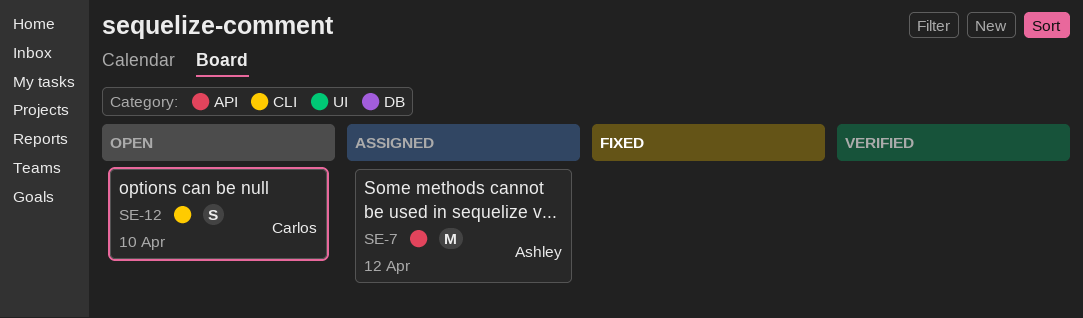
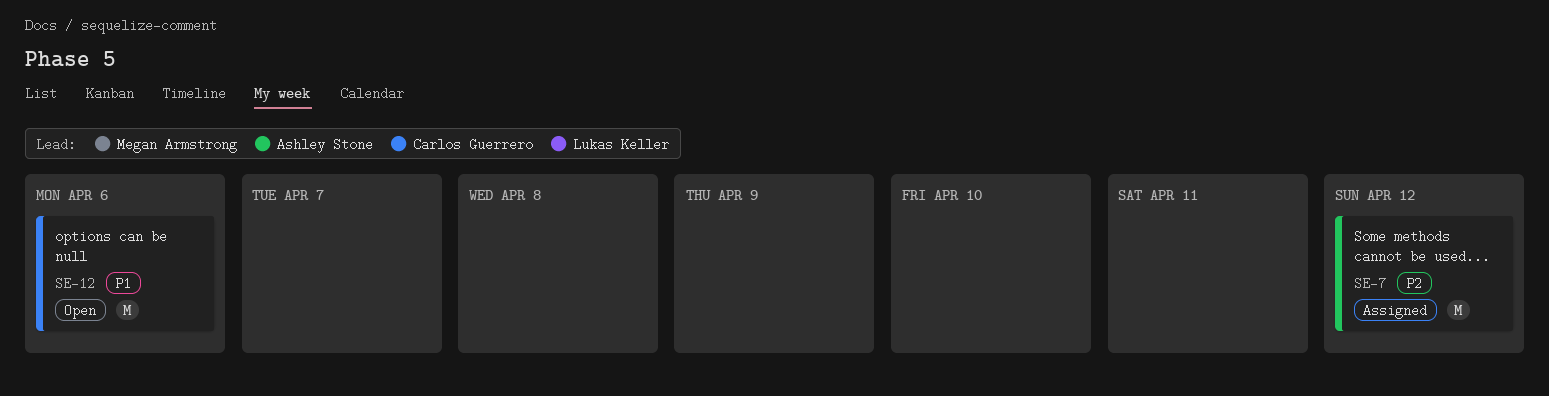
SE-12, estimate: S -> M
SE-12, due: Apr 10 -> Apr 6

